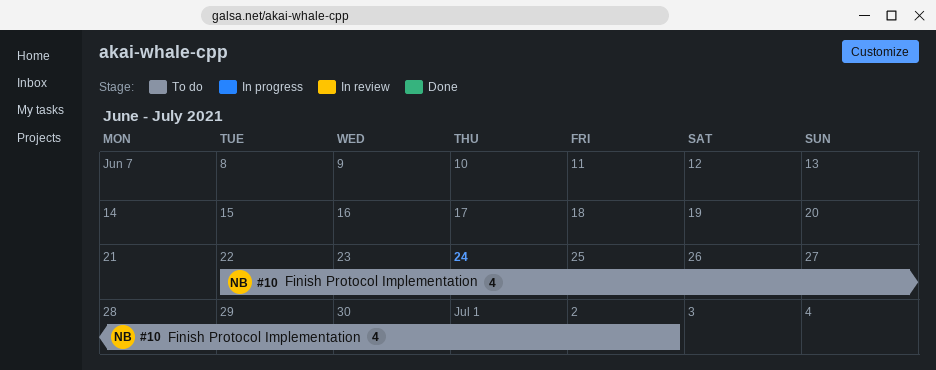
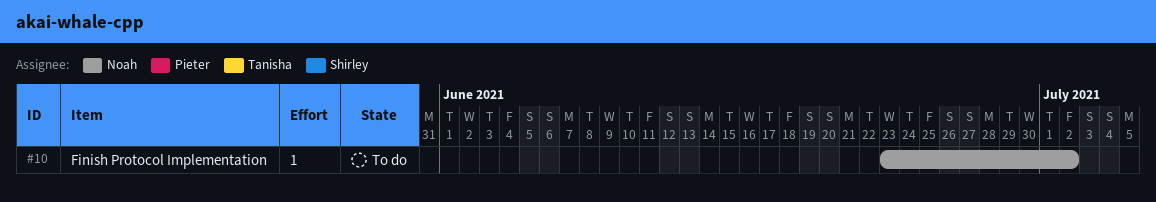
#10, estimate: 4 -> 1
#10, start: Jun 22 -> Jun 23

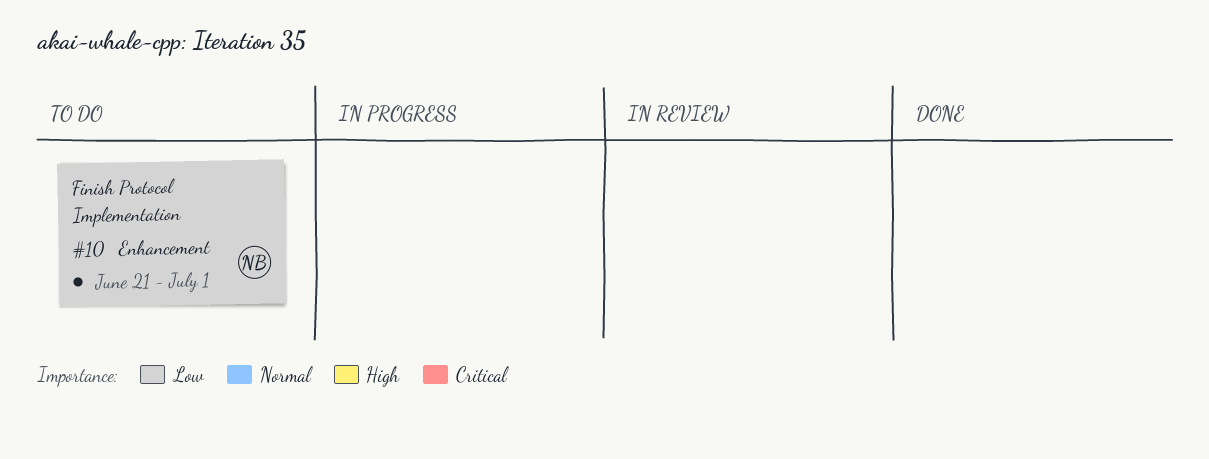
#10, start: Jun 23 -> Jun 21
#10, due: Jul 2 -> Jul 1

